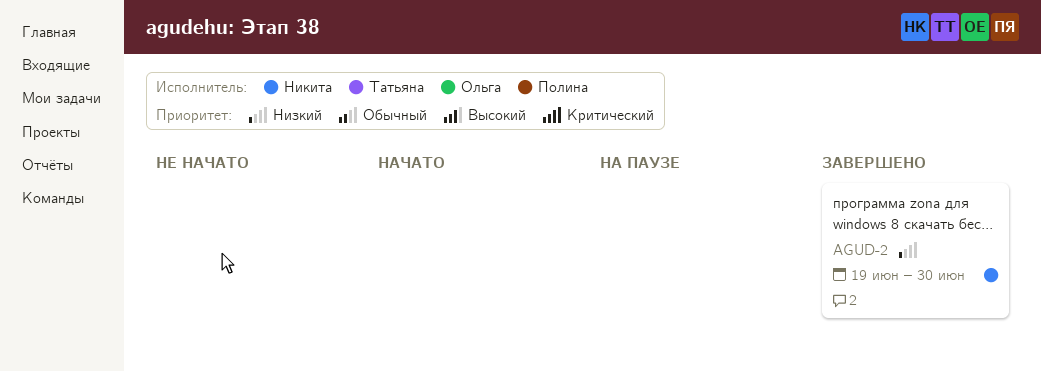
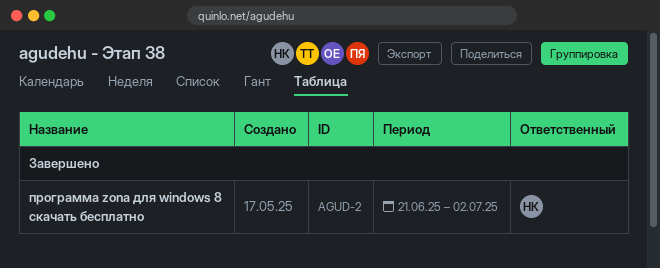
AGUD-2, start: Jun 19 -> Jun 21
AGUD-2, due: Jun 30 -> Jul 2

